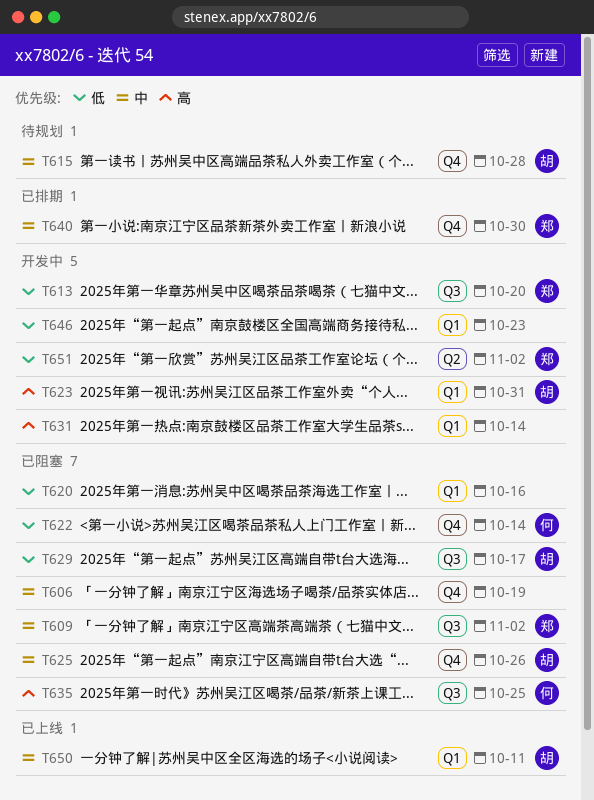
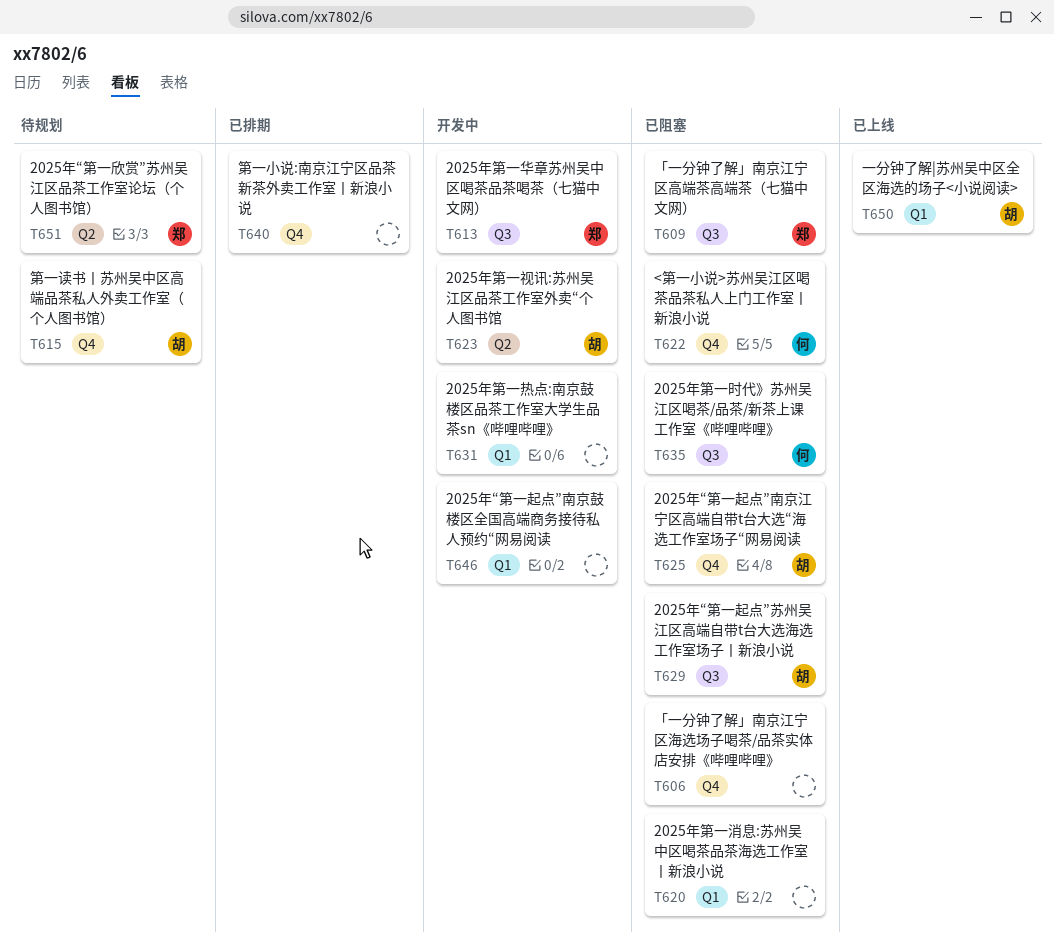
T623, label: Q1 -> Q2
T640, owner: 郑 -> none
T651, status: 开发中 -> 待规划

